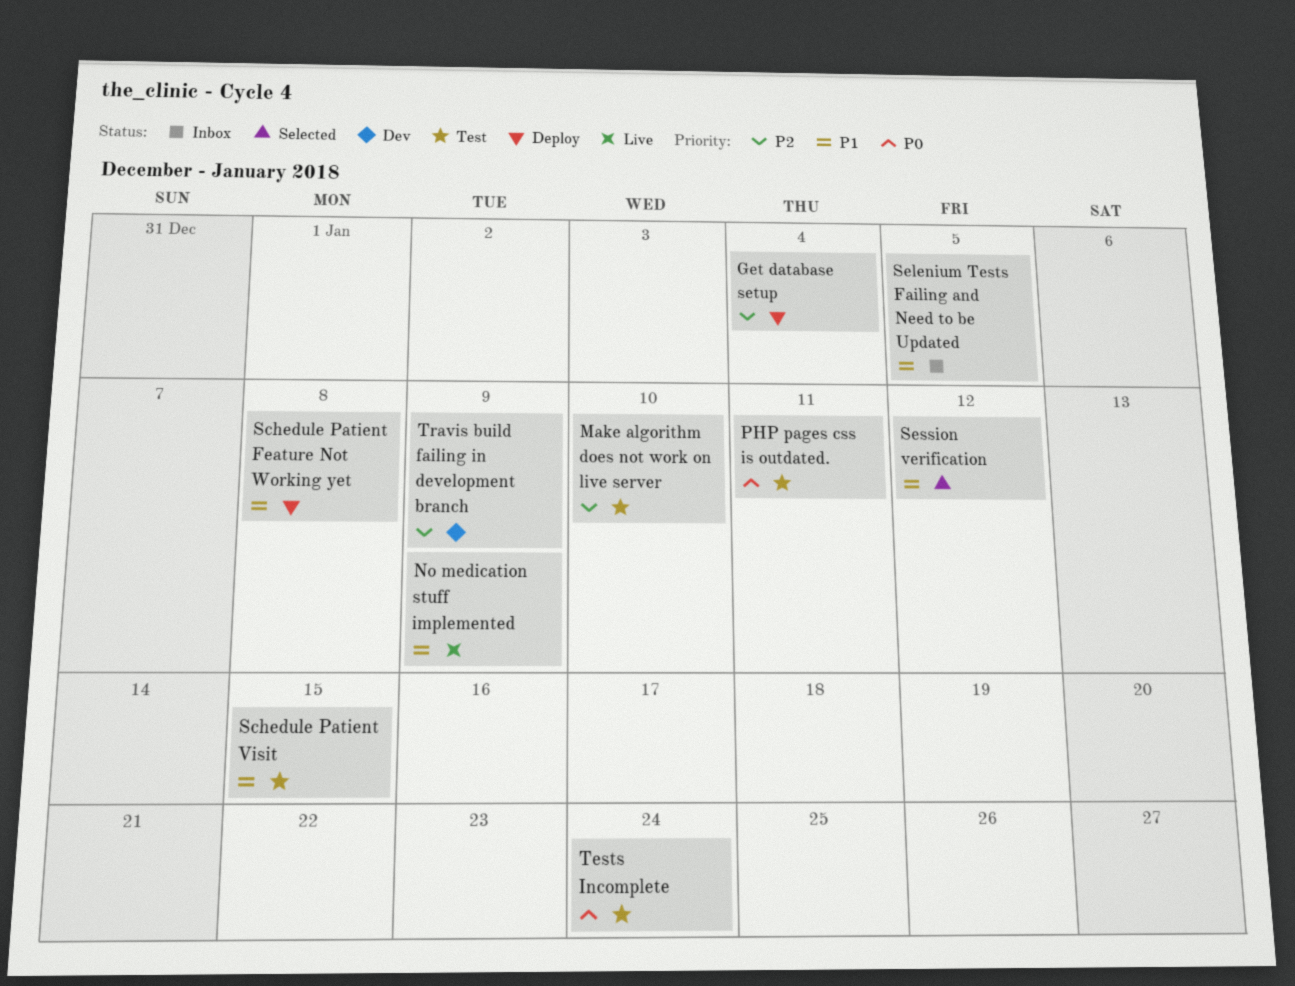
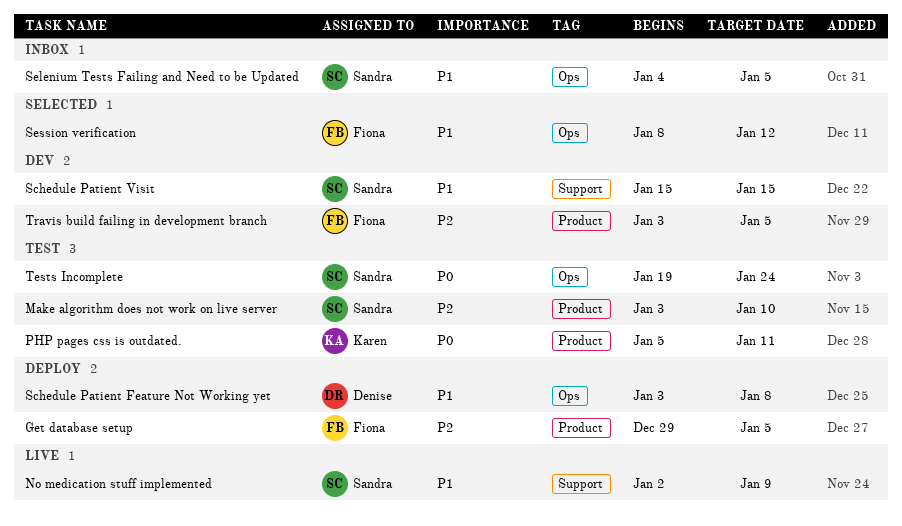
Get database setup, due: Jan 4 -> Jan 5
Schedule Patient Visit, status: Test -> Dev
Travis build failing in development branch, due: Jan 9 -> Jan 5

